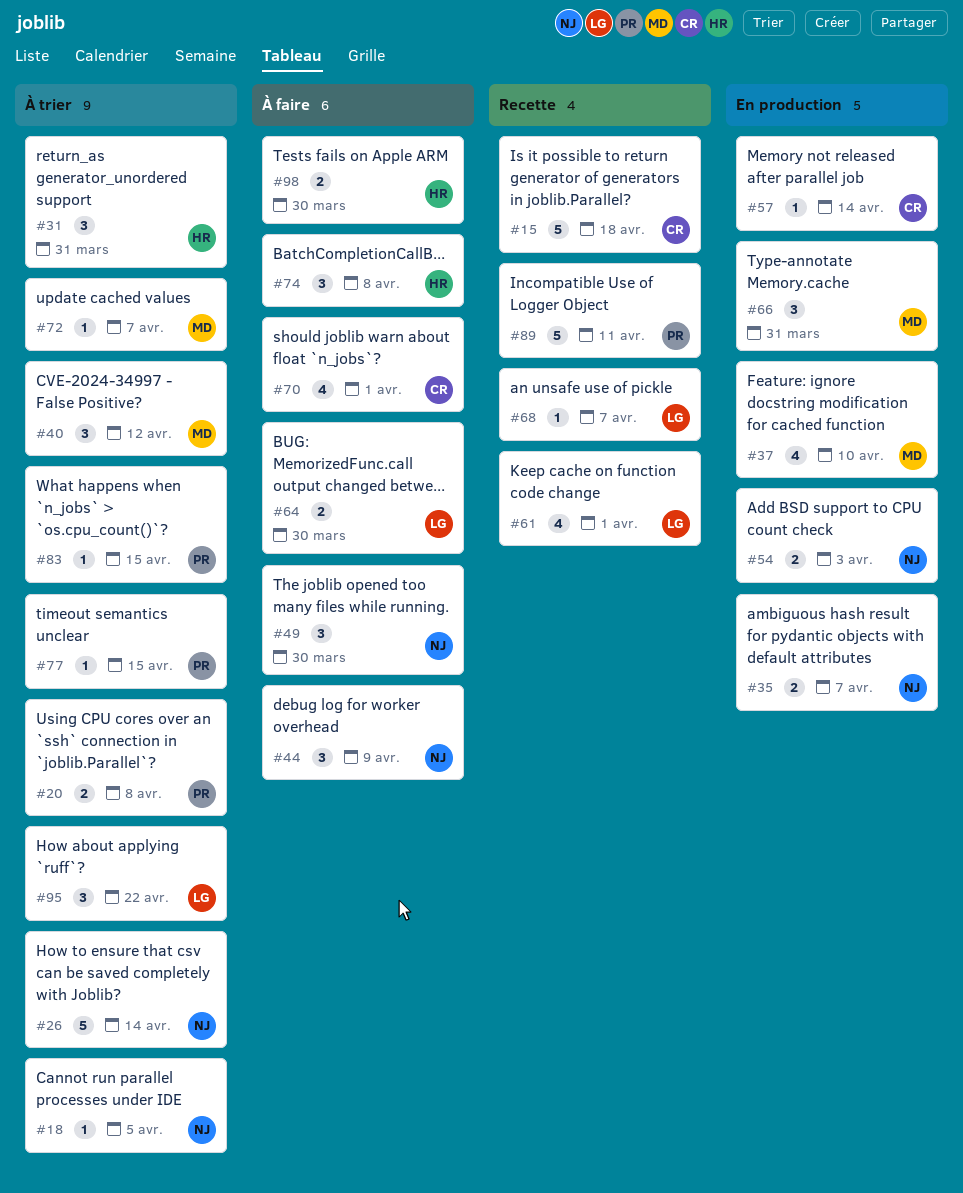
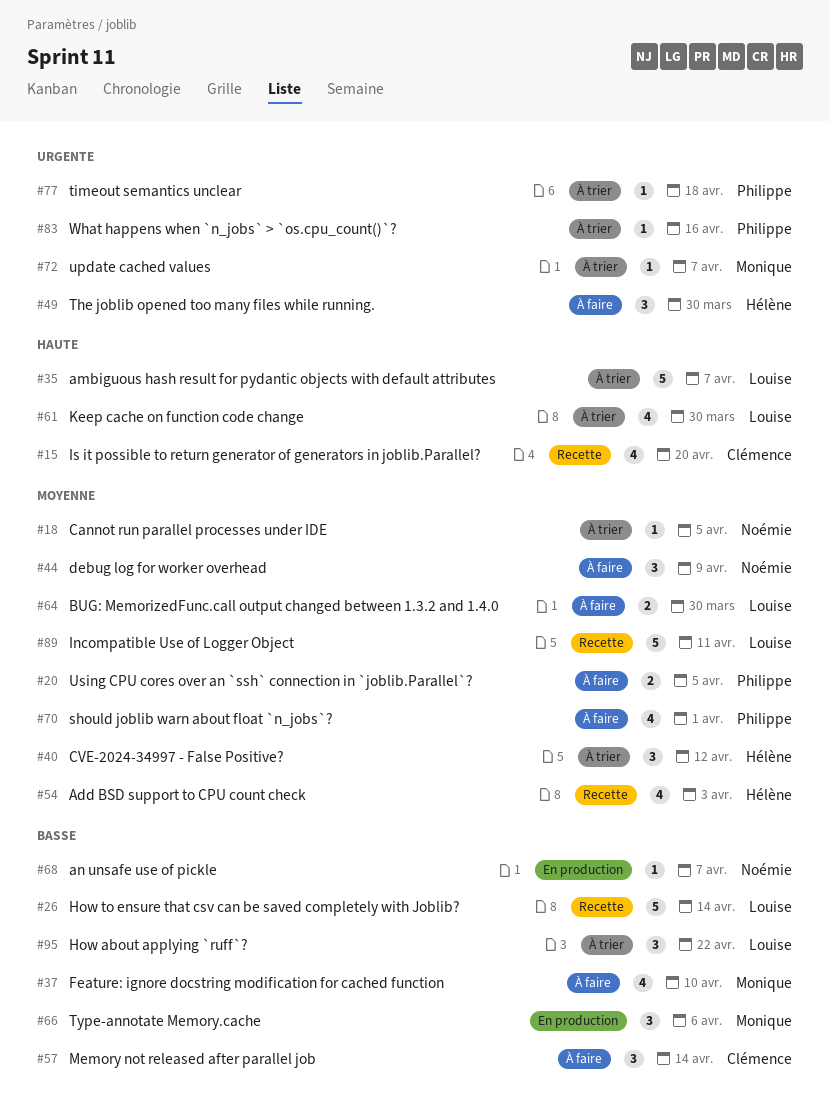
#15, estimate: 5 -> 4
#15, due: Apr 18 -> Apr 20
#20, status: À trier -> À faire
#20, due: Apr 8 -> Apr 5
#26, status: À trier -> Recette
#26, owner: Noémie -> Louise
#31: present -> none
#35, status: En production -> À trier
#35, owner: Noémie -> Louise
#35, estimate: 2 -> 5
#37, status: En production -> À faire
#40, owner: Monique -> Hélène
#49, owner: Noémie -> Hélène
#54, status: En production -> Recette
#54, owner: Noémie -> Hélène
#54, estimate: 2 -> 4
#57, status: En production -> À faire
#57, estimate: 1 -> 3
#61, status: Recette -> À trier
#61, due: Apr 1 -> Mar 30
#66, due: Mar 31 -> Apr 6
#68, status: Recette -> En production
#68, owner: Louise -> Noémie
#70, owner: Clémence -> Philippe
#74: present -> none
#77, due: Apr 15 -> Apr 18
#83, due: Apr 15 -> Apr 16
#89, owner: Philippe -> Louise
#98: present -> none

